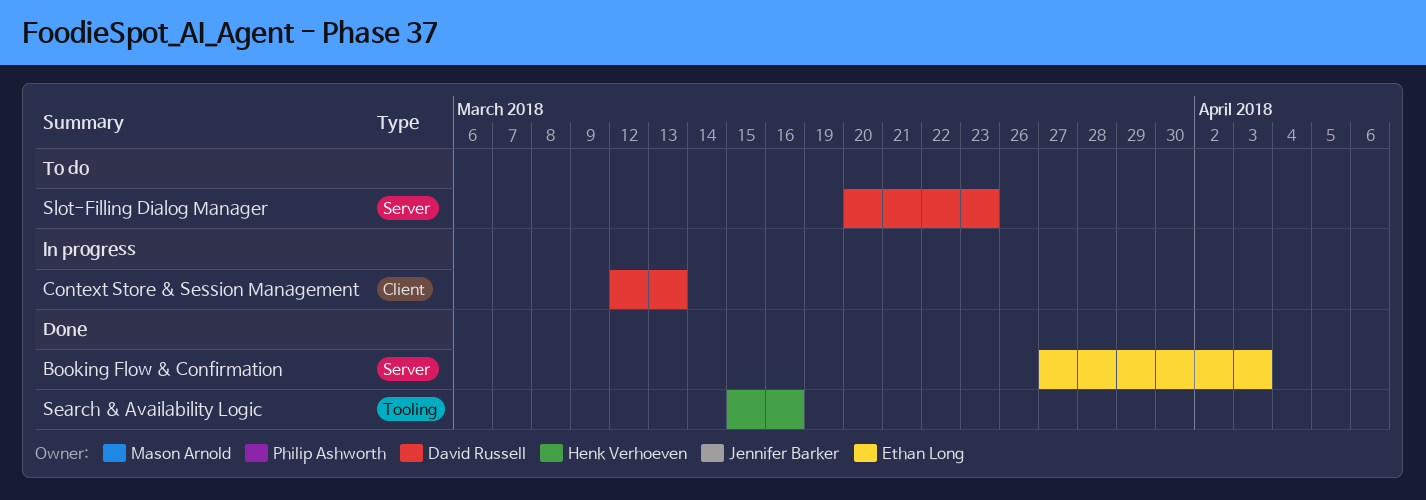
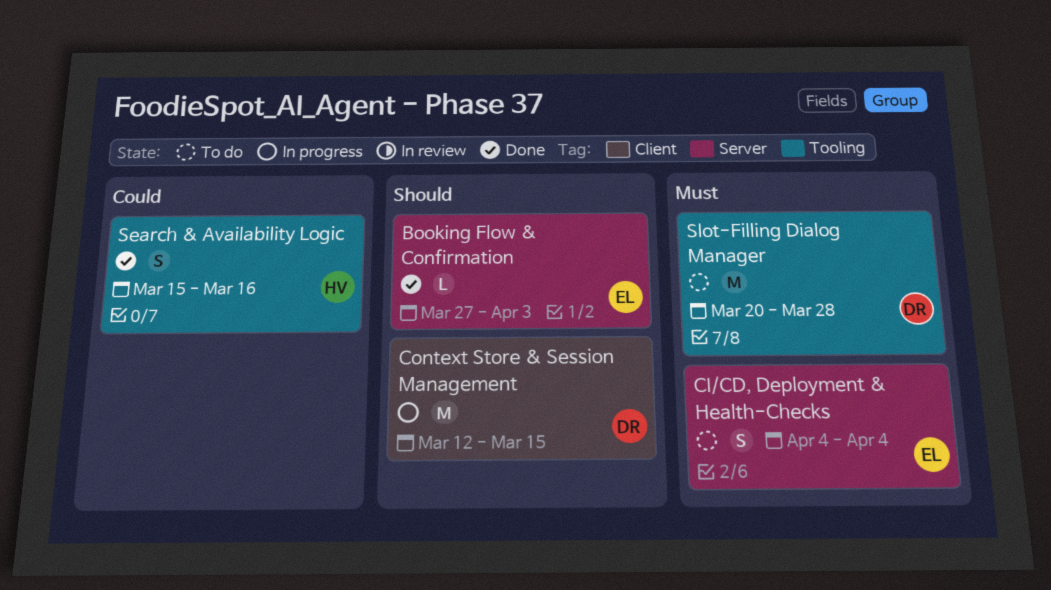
CI/CD, Deployment & Health-Checks: none -> present
Context Store & Session Management, due: Mar 13 -> Mar 15
Slot-Filling Dialog Manager, label: Server -> Tooling
Slot-Filling Dialog Manager, due: Mar 23 -> Mar 28

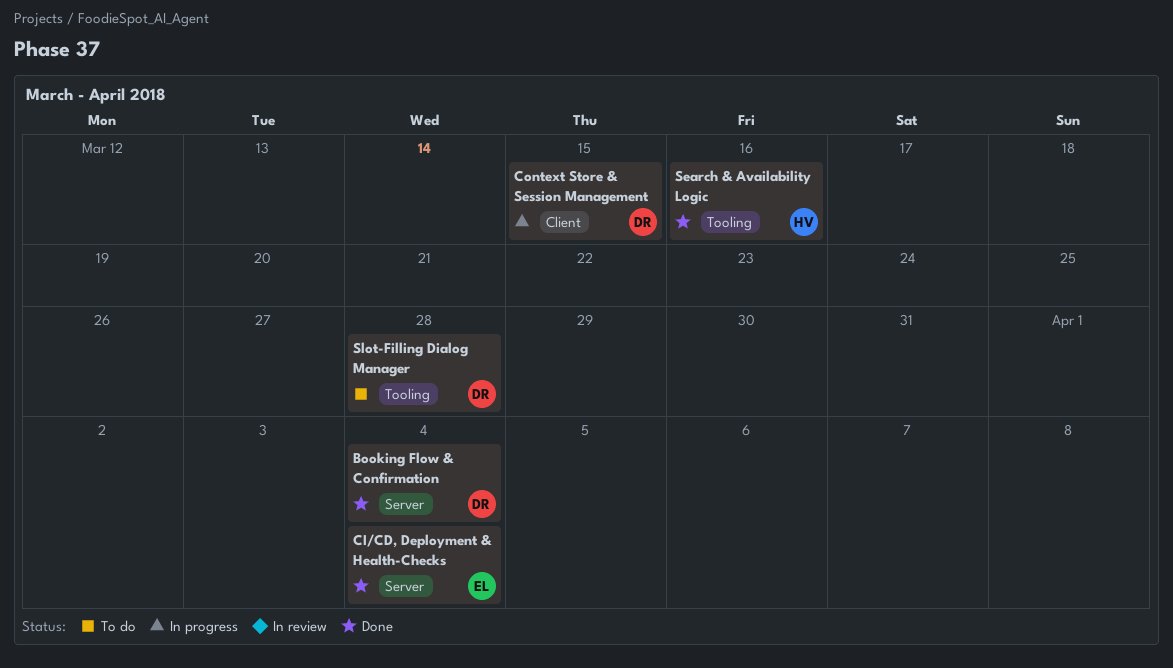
Booking Flow & Confirmation, owner: EL -> DR
Booking Flow & Confirmation, due: Apr 3 -> Apr 4
CI/CD, Deployment & Health-Checks, status: To do -> Done

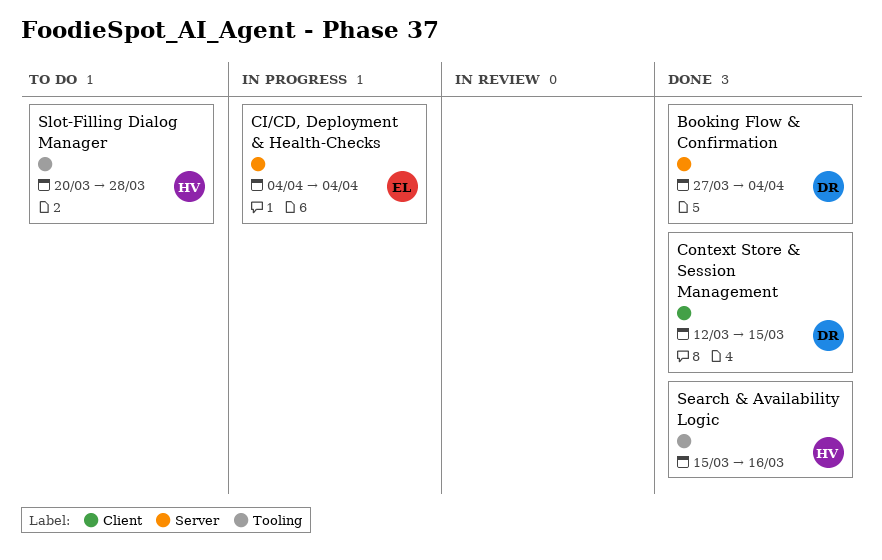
CI/CD, Deployment & Health-Checks, status: Done -> In progress
Context Store & Session Management, status: In progress -> Done
Slot-Filling Dialog Manager, owner: DR -> HV

